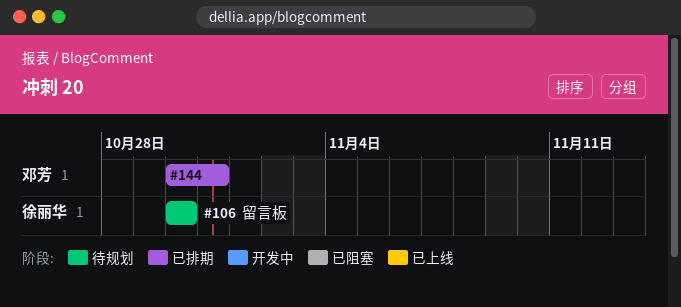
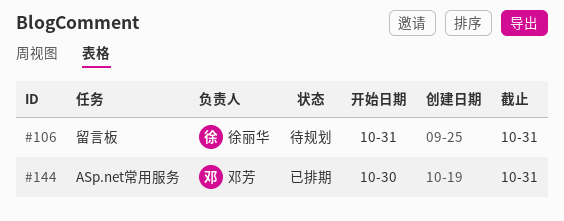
#106, start: Oct 30 -> Oct 31
#106, due: Oct 30 -> Oct 31

